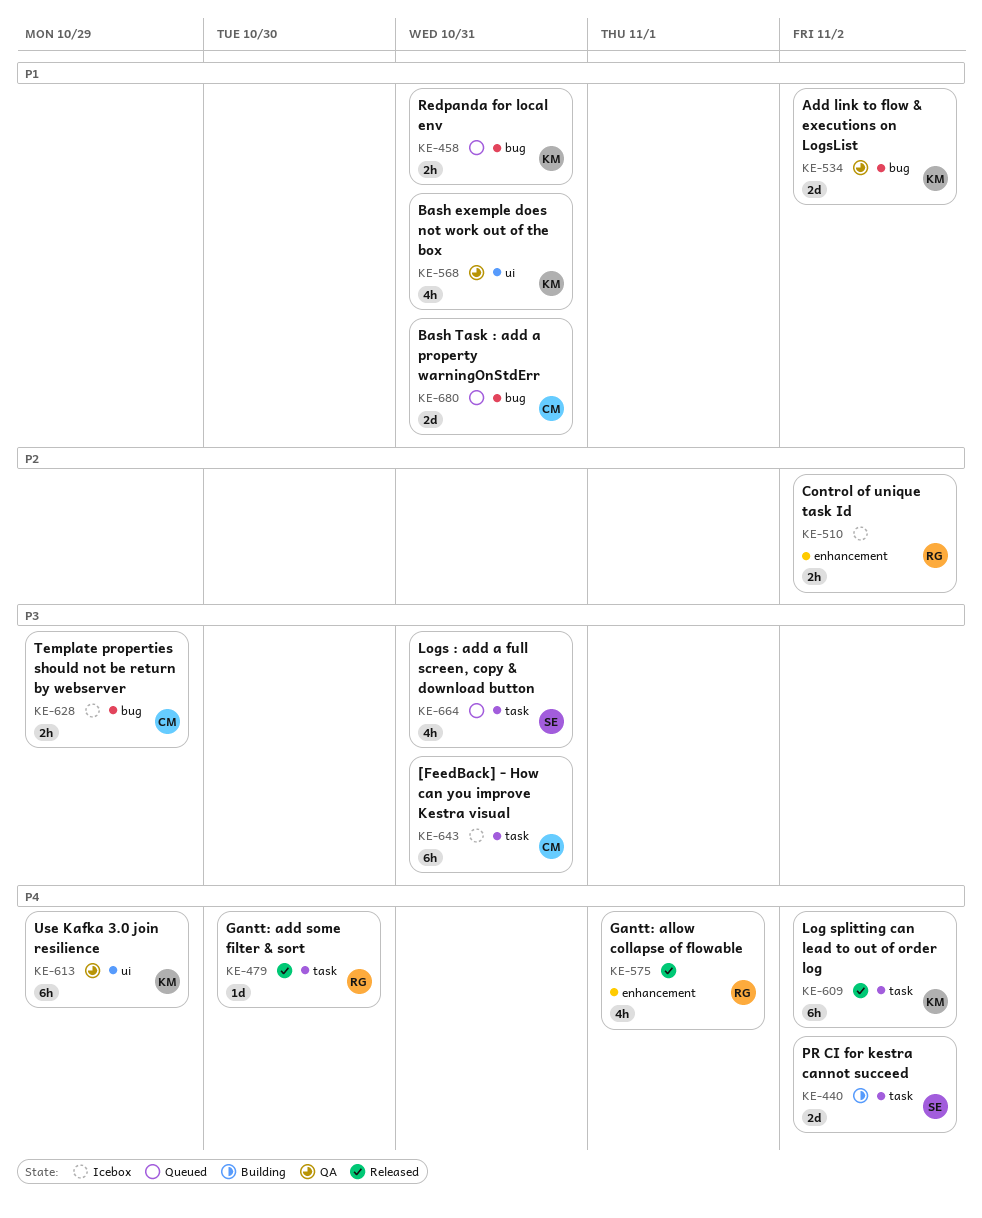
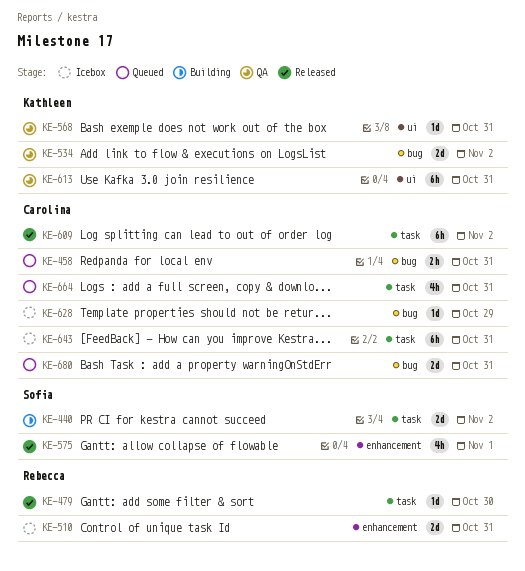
KE-458, owner: Kathleen -> Carolina
KE-510, estimate: 2h -> 2d
KE-510, due: Nov 2 -> Oct 31
KE-568, estimate: 4h -> 1d
KE-575, owner: Rebecca -> Sofia
KE-609, owner: Kathleen -> Carolina
KE-613, due: Oct 29 -> Oct 31
KE-628, estimate: 2h -> 1d
KE-664, owner: Sofia -> Carolina

